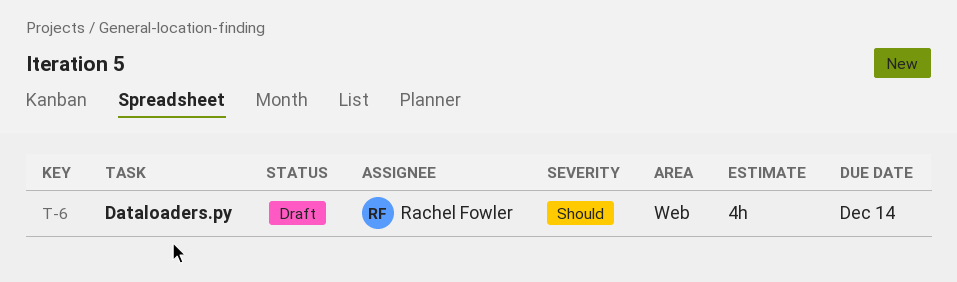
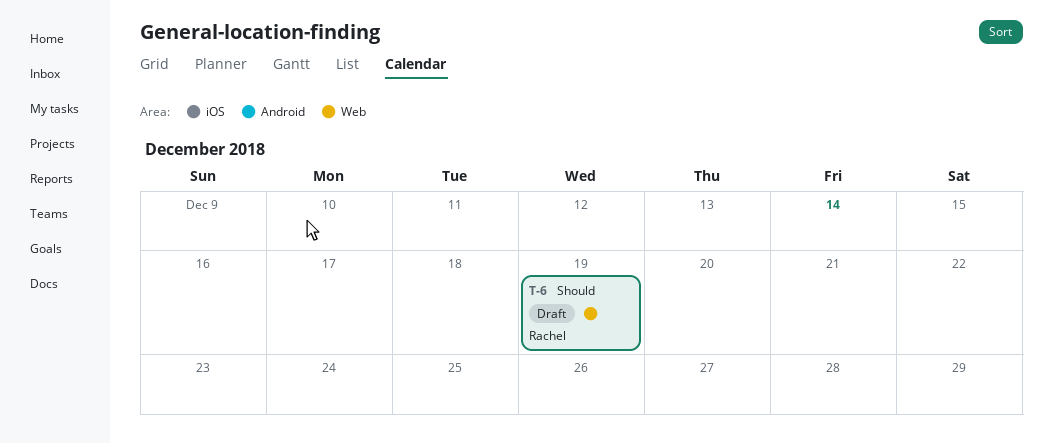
T-6, due: Dec 14 -> Dec 19

